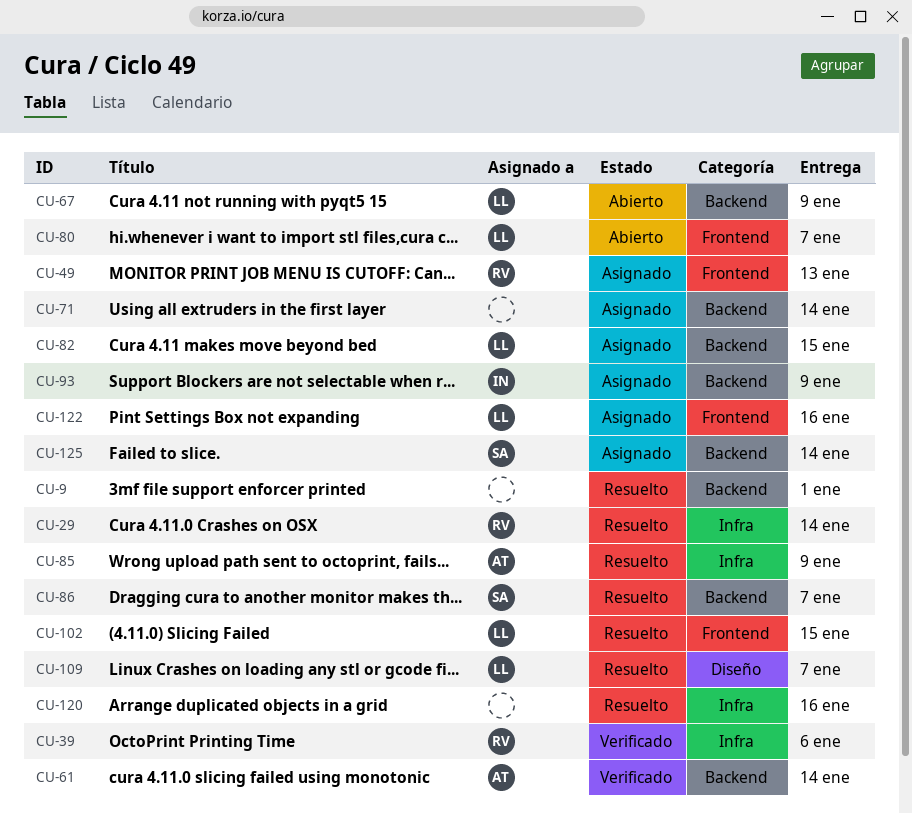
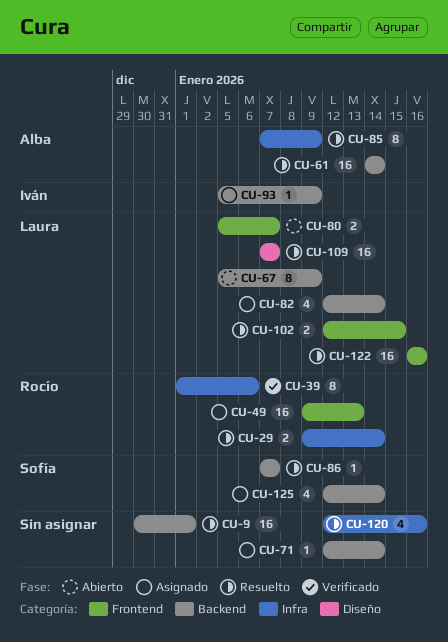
CU-61, status: Verificado -> Resuelto
CU-82, due: Jan 15 -> Jan 14
CU-122, status: Asignado -> Resuelto

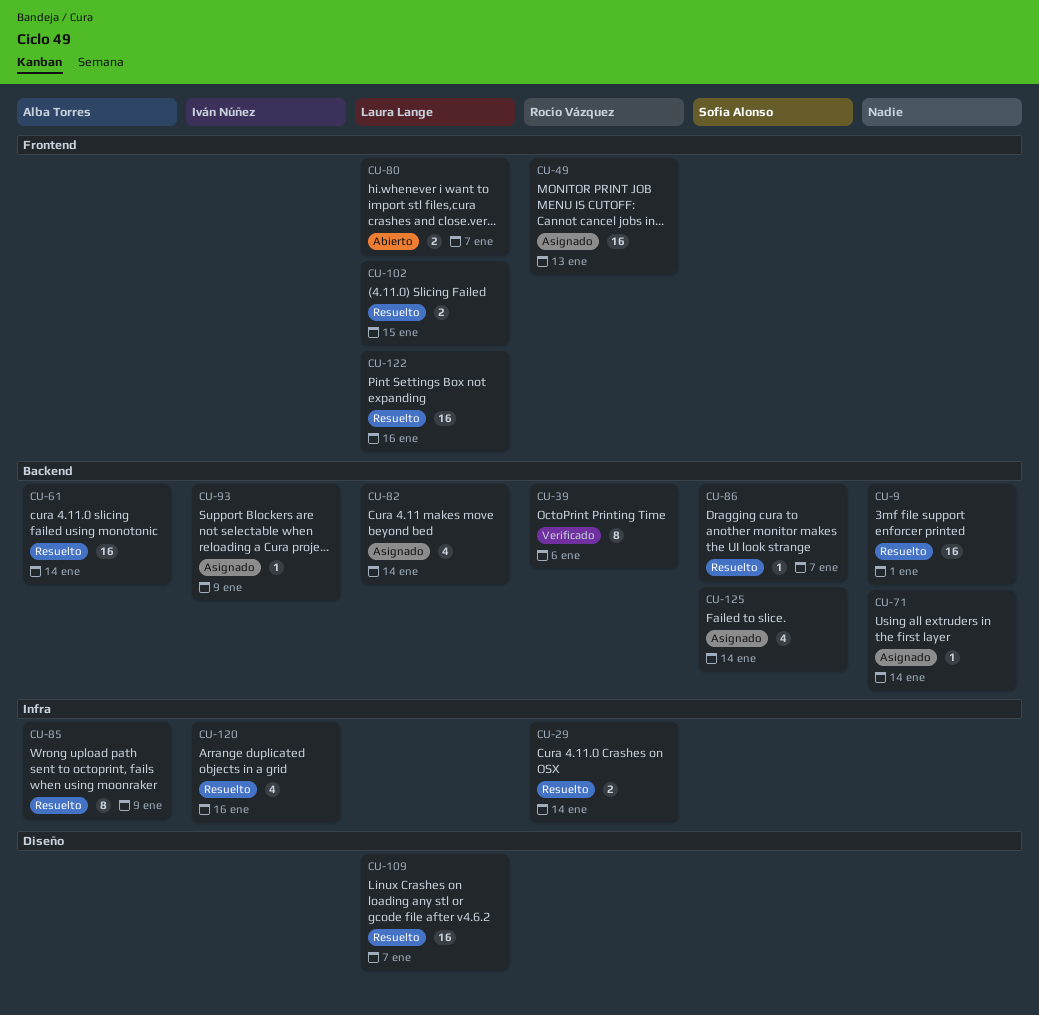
CU-39, label: Infra -> Backend
CU-67: present -> none
CU-120, owner: none -> Iván Núñez

